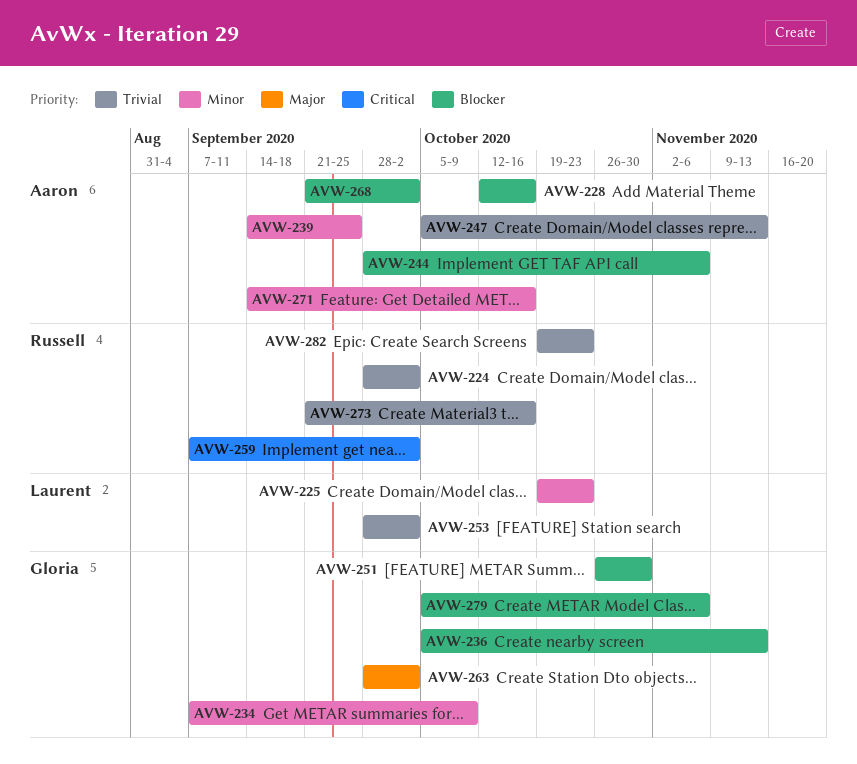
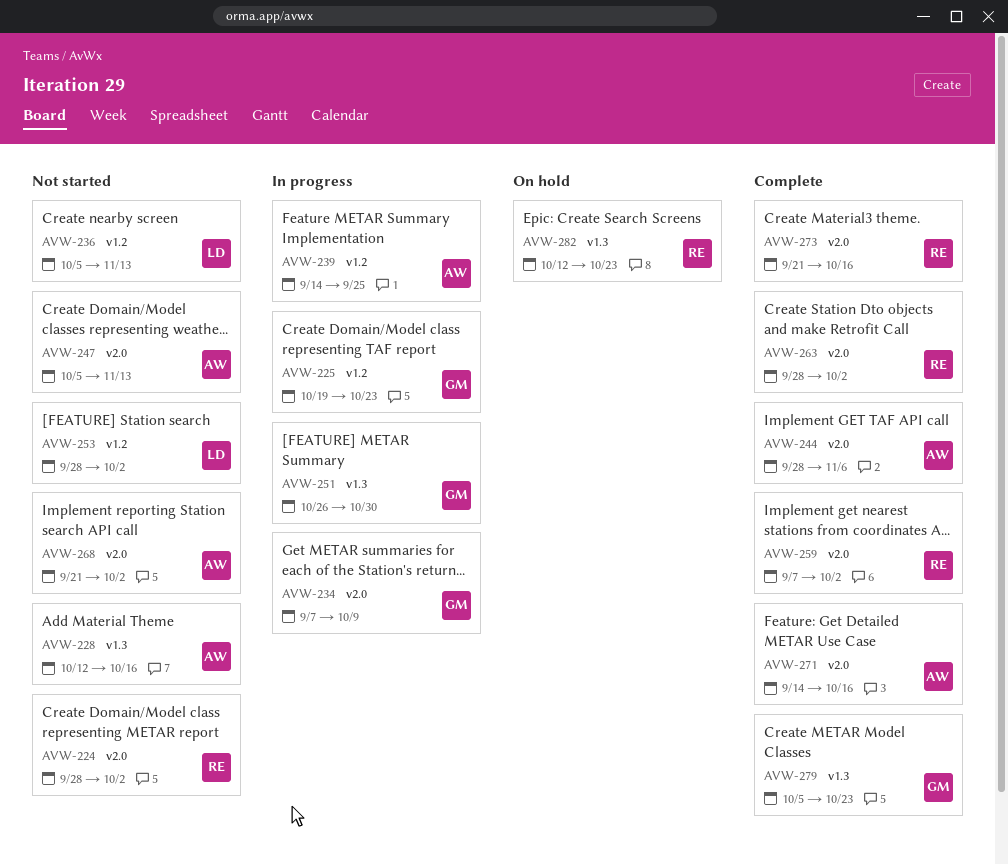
AVW-225, owner: Laurent -> Gloria
AVW-236, owner: Gloria -> Laurent
AVW-263, owner: Gloria -> Russell
AVW-279, due: Nov 6 -> Oct 23
AVW-282, start: Oct 19 -> Oct 12

